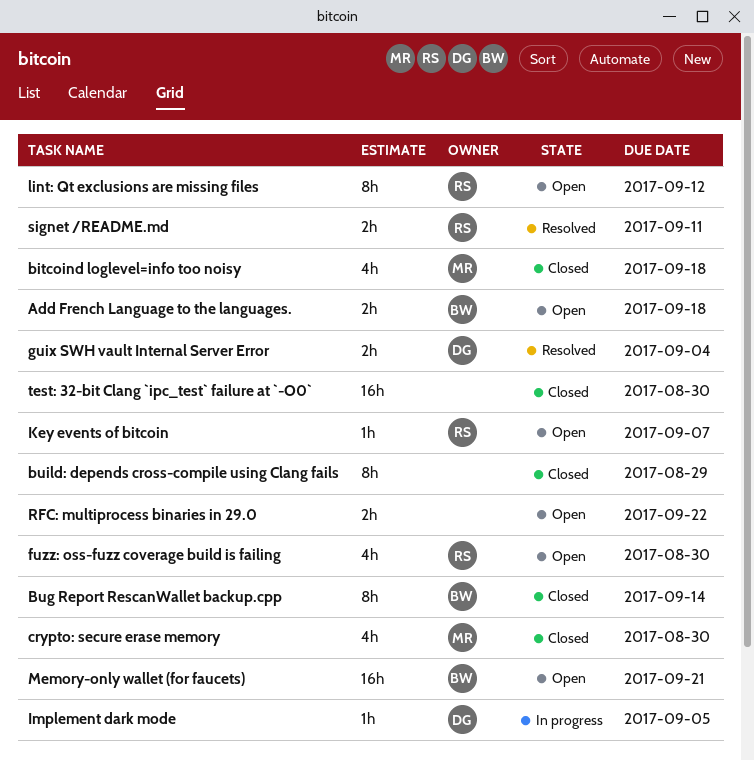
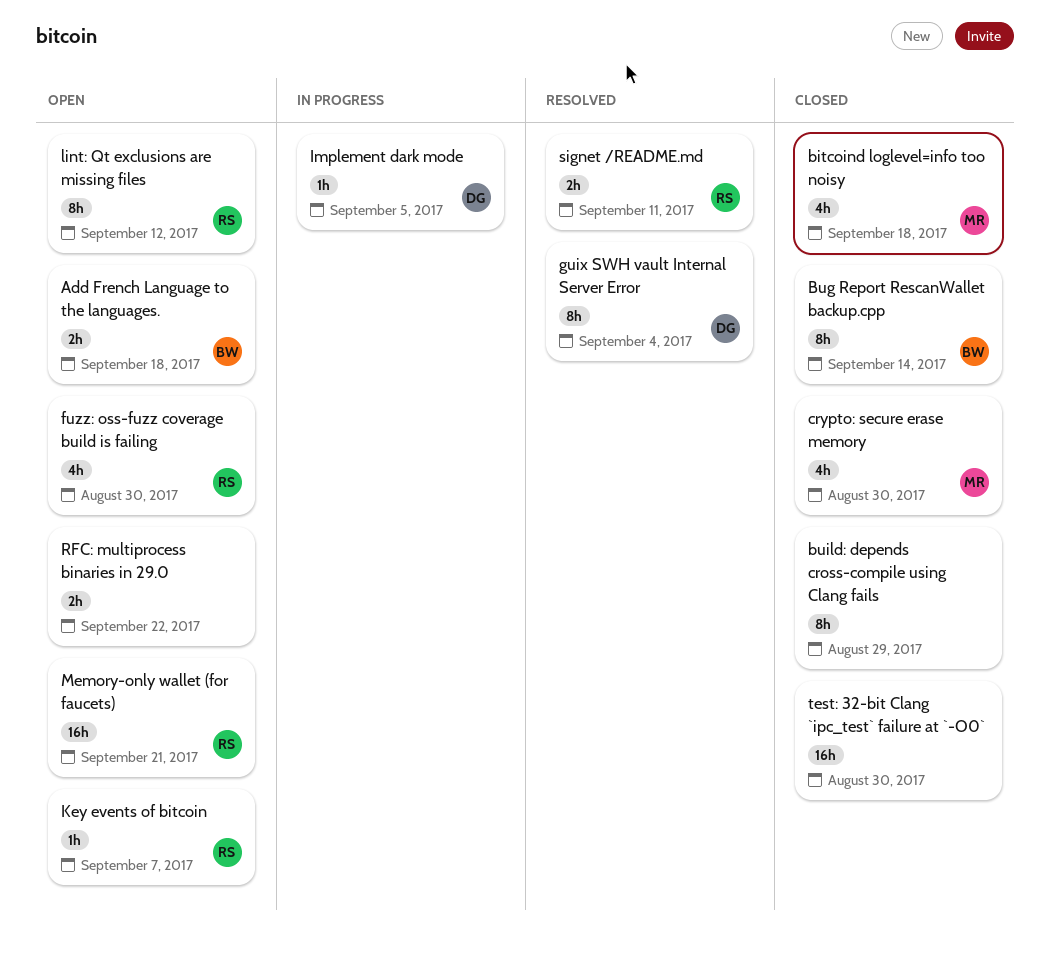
guix SWH vault Internal Server Error, estimate: 2h -> 8h
Memory-only wallet (for faucets), owner: BW -> RS

